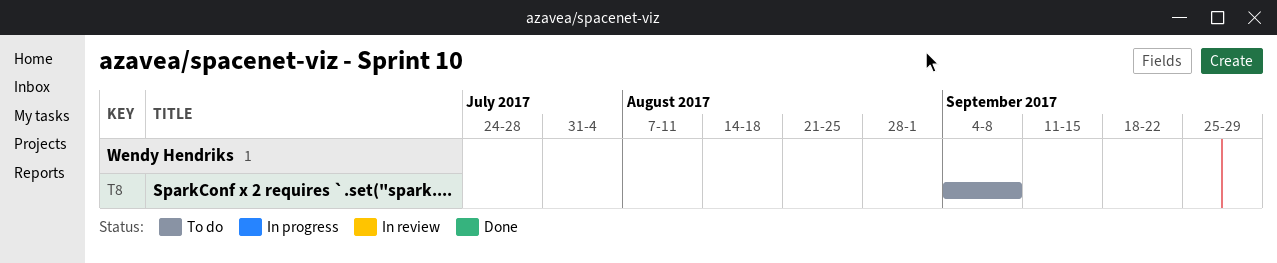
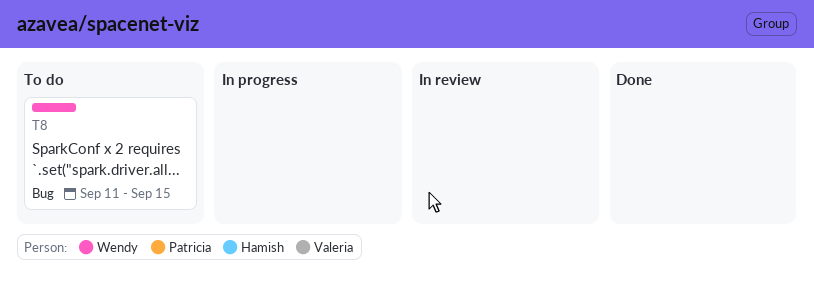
T8, start: Sep 4 -> Sep 11
T8, due: Sep 8 -> Sep 15

